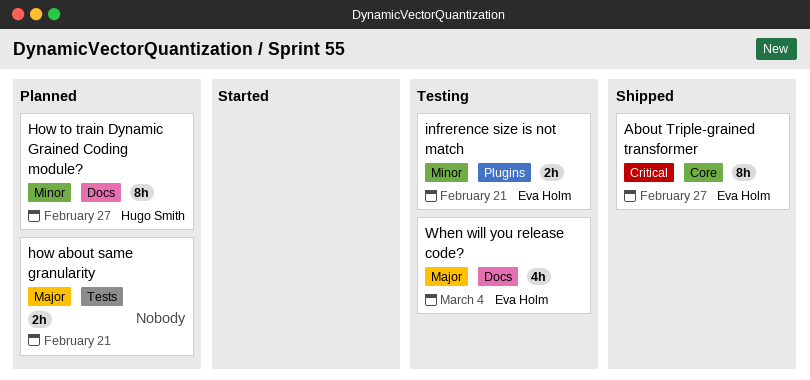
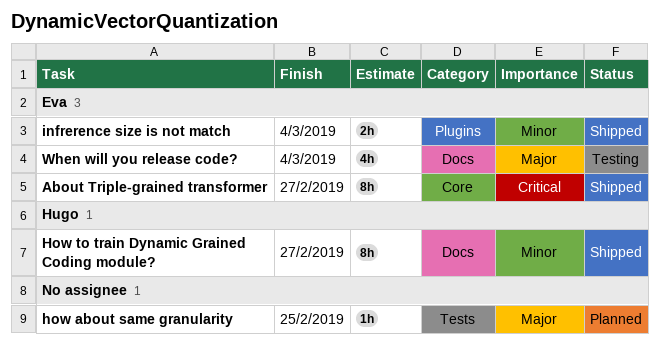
how about same granularity, estimate: 2h -> 1h
how about same granularity, due: Feb 21 -> Feb 25
How to train Dynamic Grained Coding module?, status: Planned -> Shipped
infrerence size is not match, status: Testing -> Shipped
infrerence size is not match, due: Feb 21 -> Mar 4

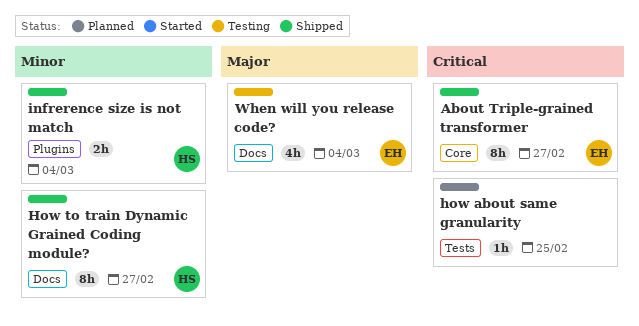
how about same granularity, priority: Major -> Critical
infrerence size is not match, owner: Eva -> Hugo

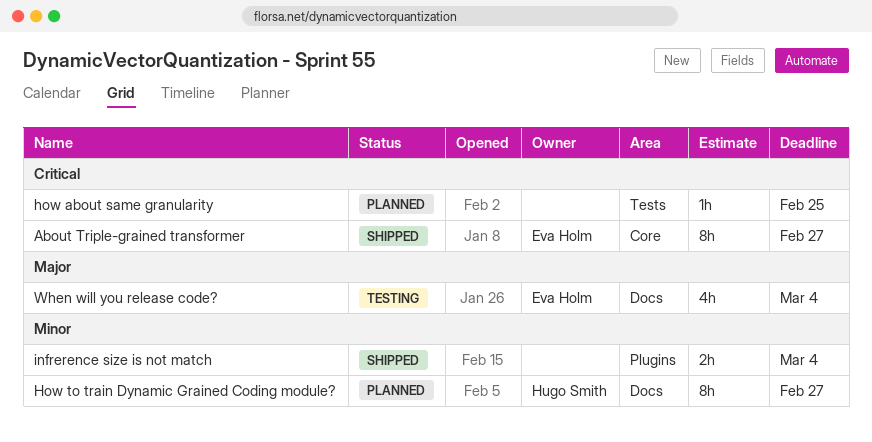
How to train Dynamic Grained Coding module?, status: Shipped -> Planned
infrerence size is not match, owner: Hugo Smith -> none

